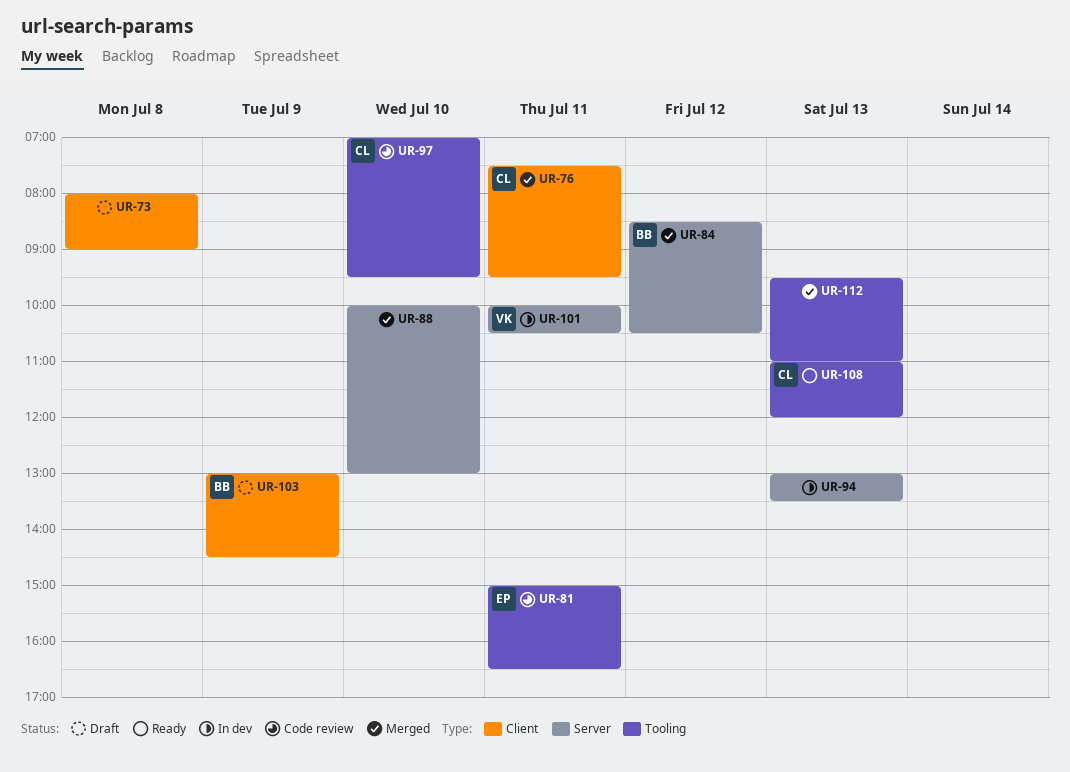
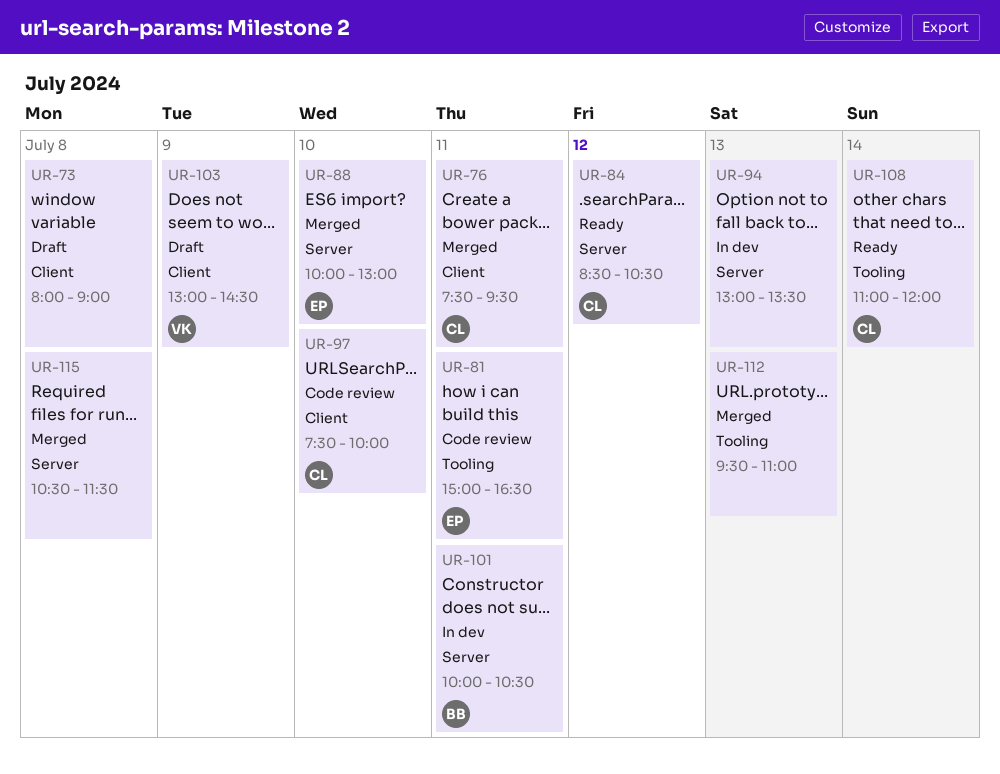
UR-84, status: Merged -> Ready
UR-84, owner: BB -> CL
UR-88, owner: none -> EP
UR-97, label: Tooling -> Client
UR-97, begins: 07:00 -> 07:30
UR-97, ends: 09:30 -> 10:00
UR-101, owner: VK -> BB
UR-103, owner: BB -> VK
UR-108, day: Jul 13 -> Jul 14
UR-115: none -> present

